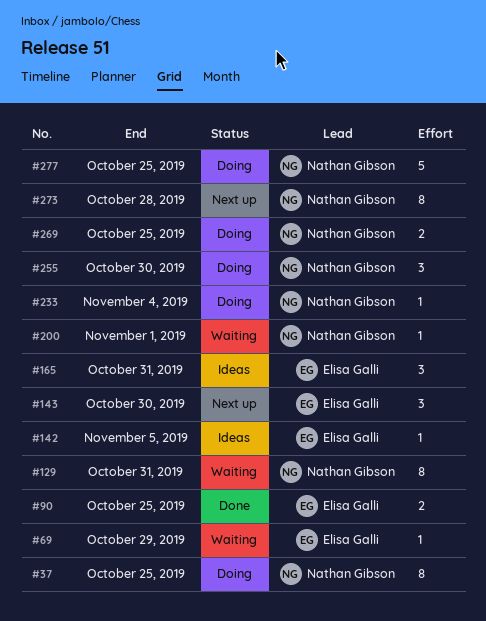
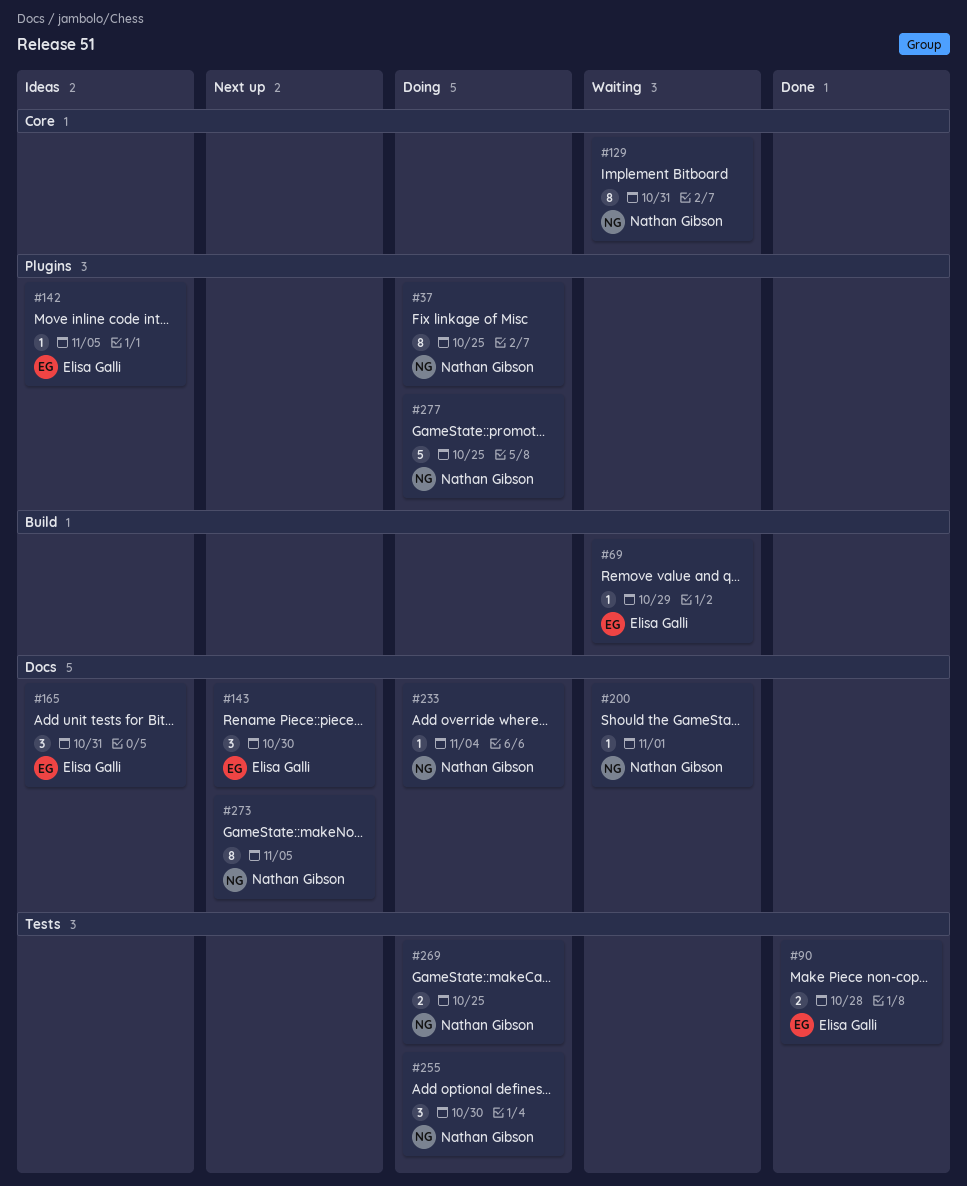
#90, due: Oct 25 -> Oct 28
#273, due: Oct 28 -> Nov 5

